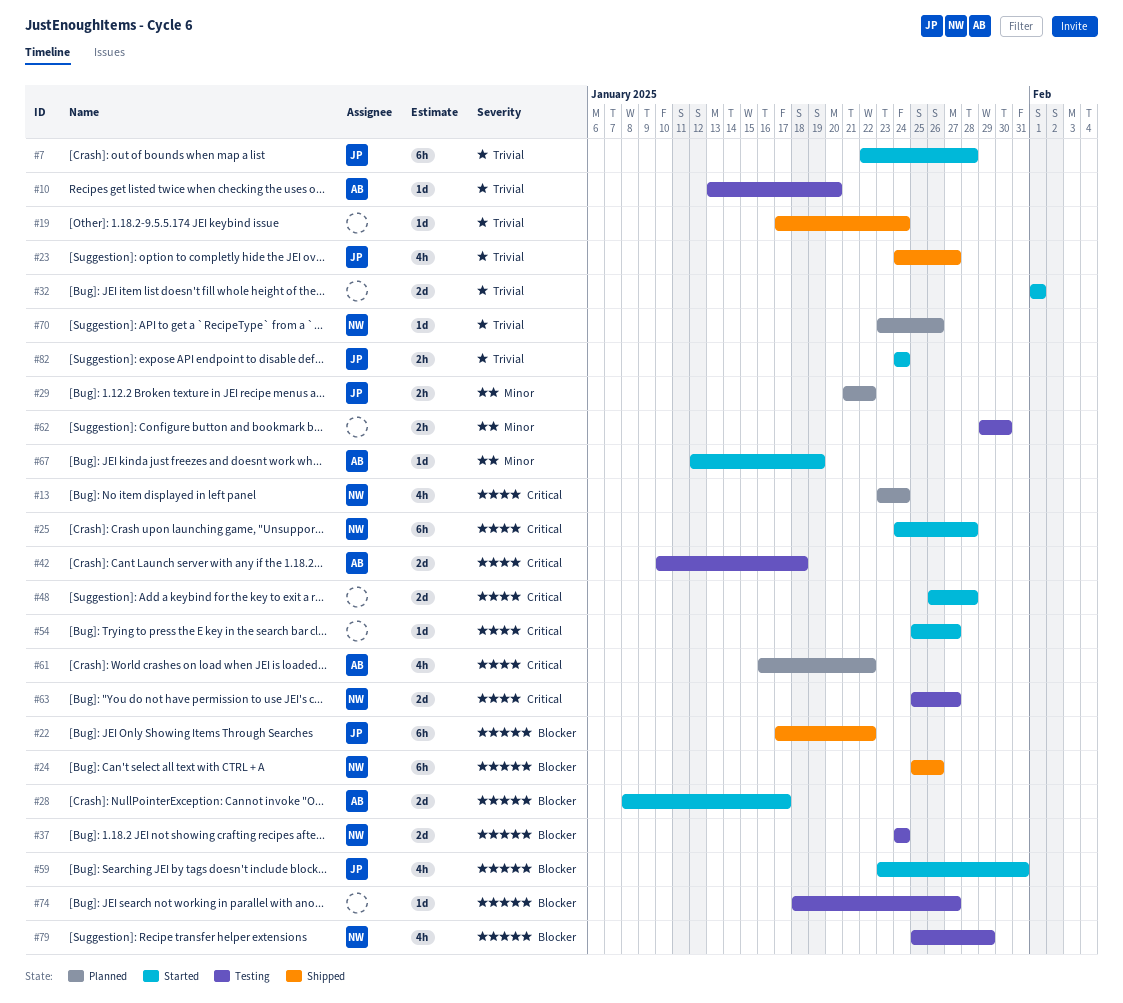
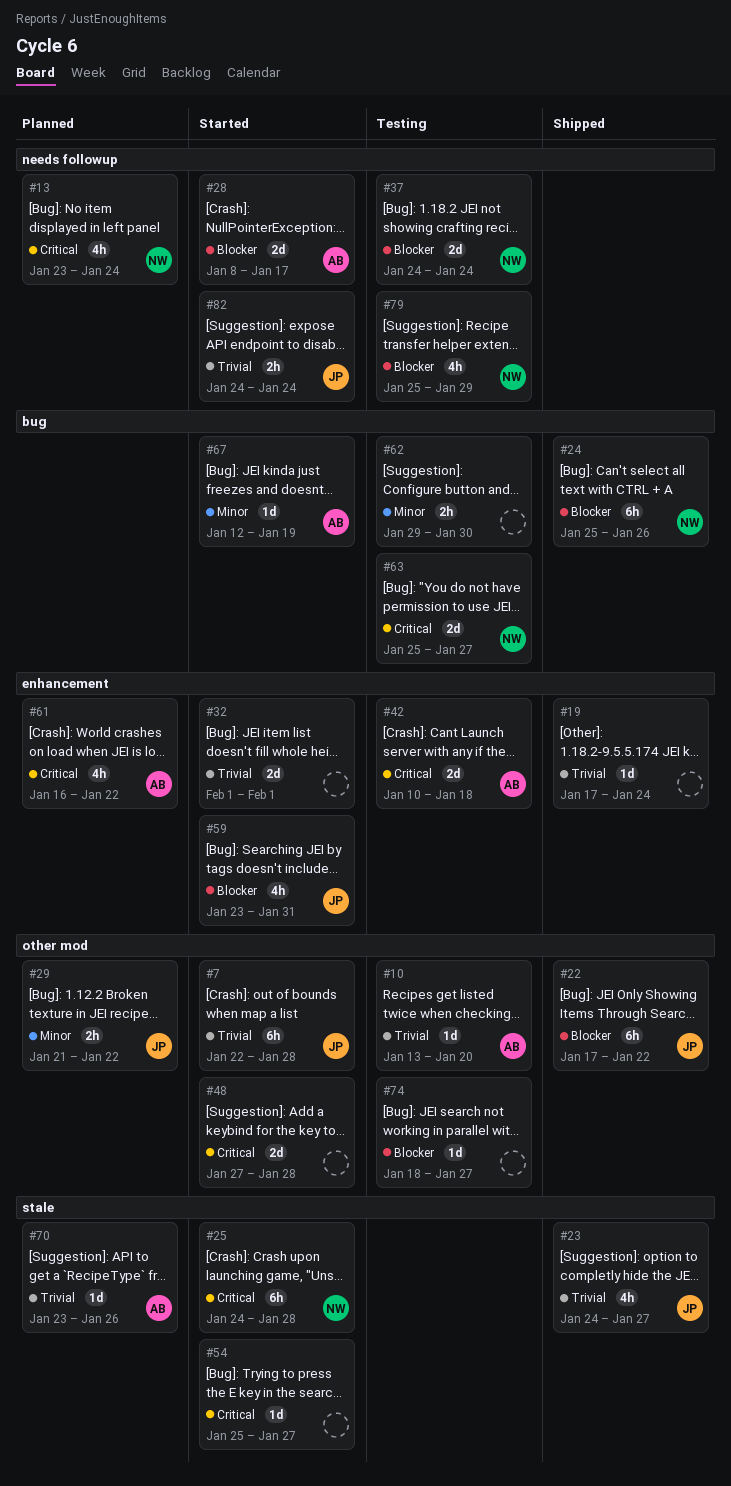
#48, start: Jan 26 -> Jan 27
#70, owner: NW -> AB

